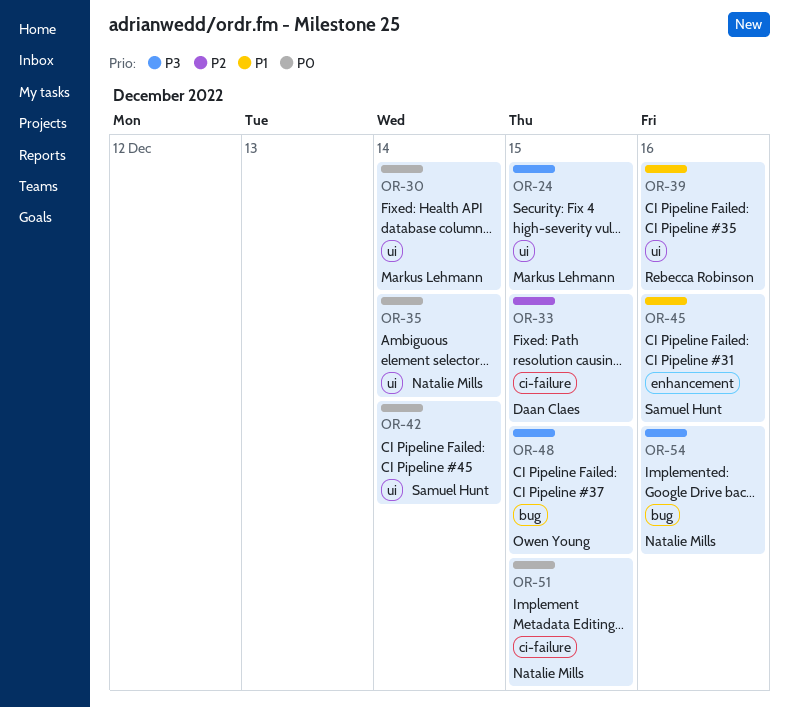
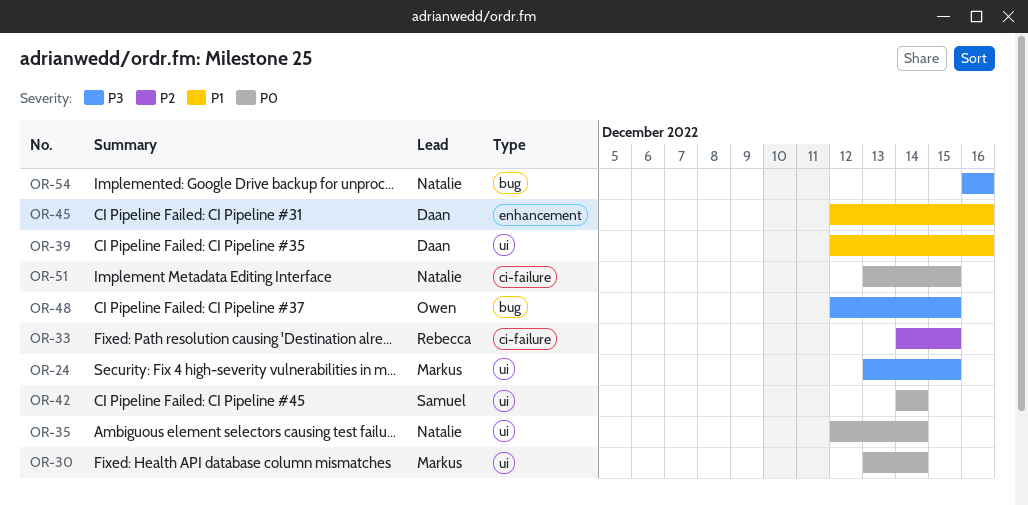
OR-33, owner: Daan Claes -> Rebecca Robinson
OR-39, owner: Rebecca Robinson -> Daan Claes
OR-45, owner: Samuel Hunt -> Daan Claes

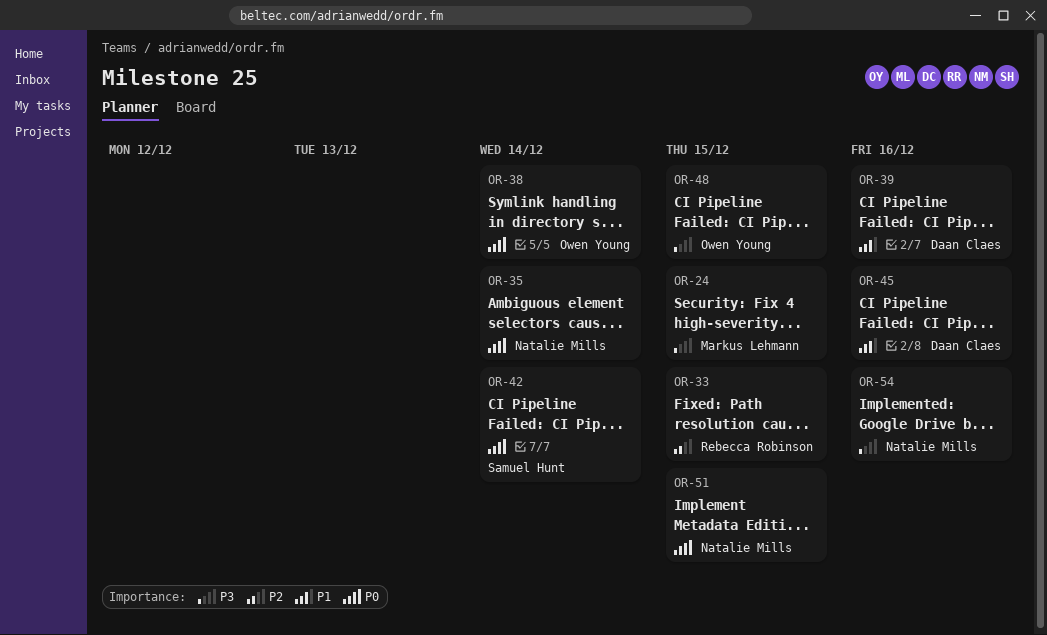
OR-30: present -> none
OR-38: none -> present

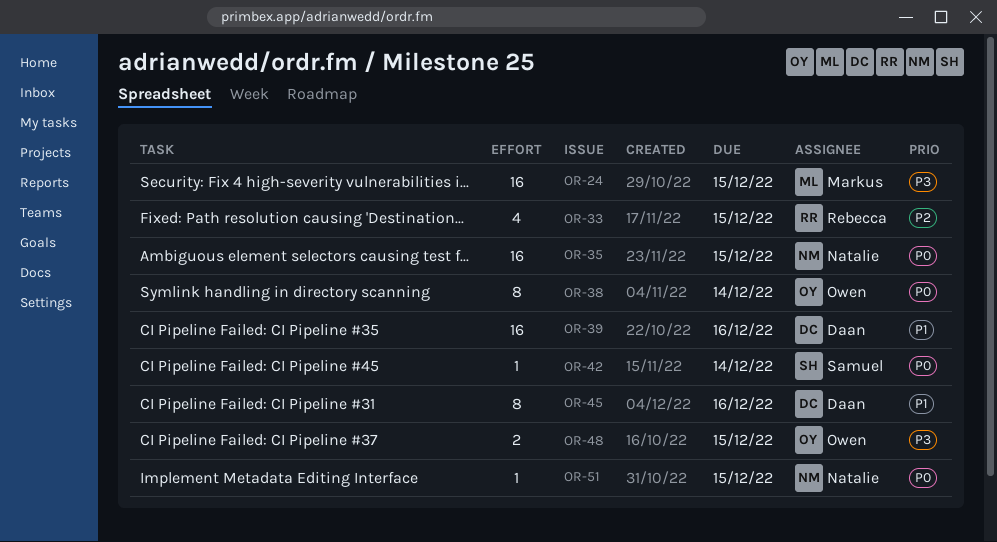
OR-35, due: Dec 14 -> Dec 15
OR-54: present -> none

